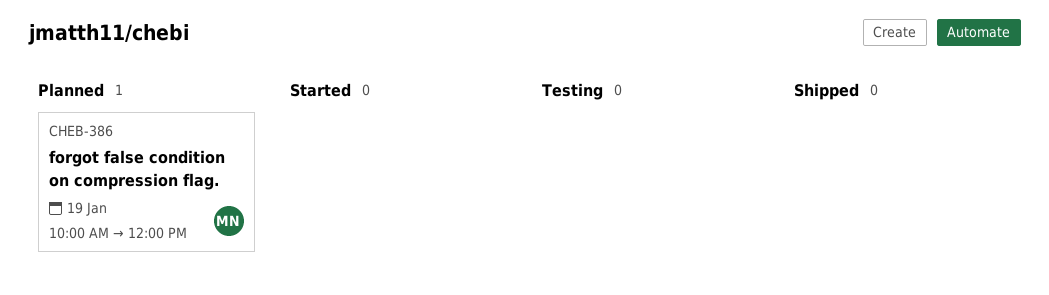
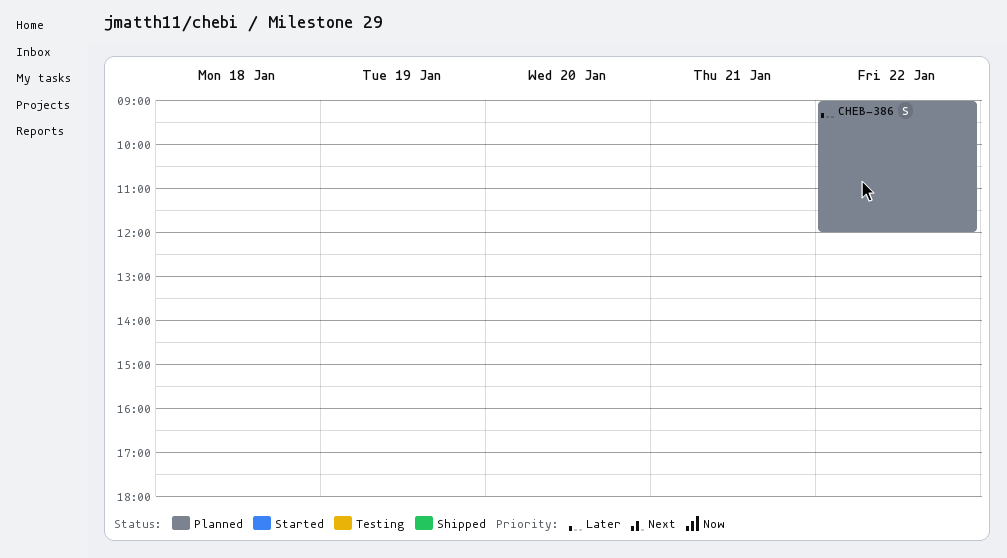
CHEB-386, day: Jan 19 -> Jan 22
CHEB-386, begins: 10:00 -> 09:00

